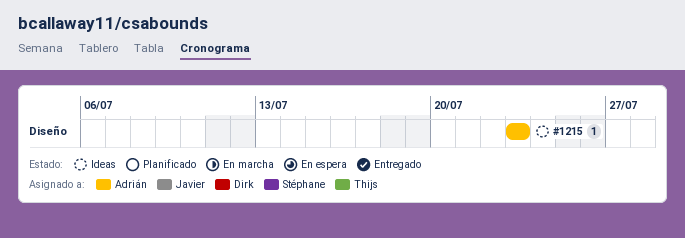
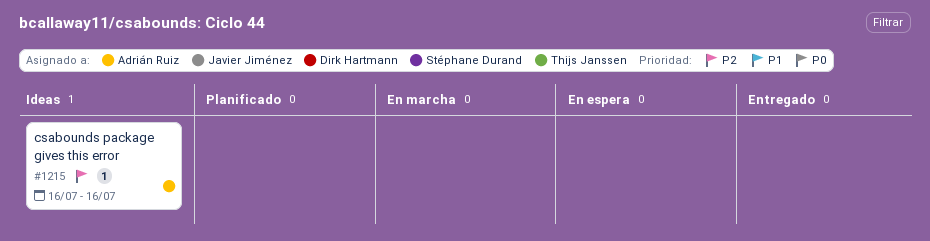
#1215, start: Jul 23 -> Jul 16
#1215, due: Jul 23 -> Jul 16

